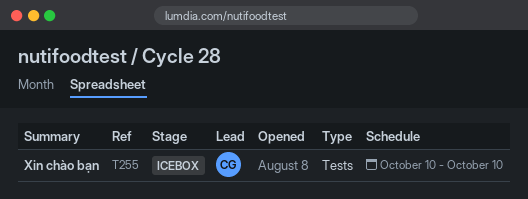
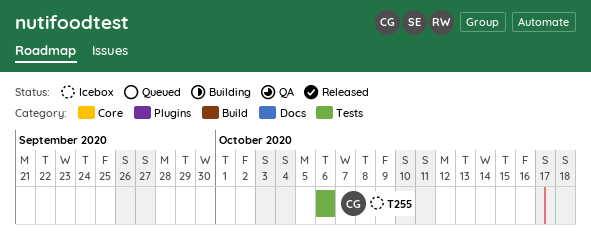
T255, start: Oct 10 -> Oct 6
T255, due: Oct 10 -> Oct 6

